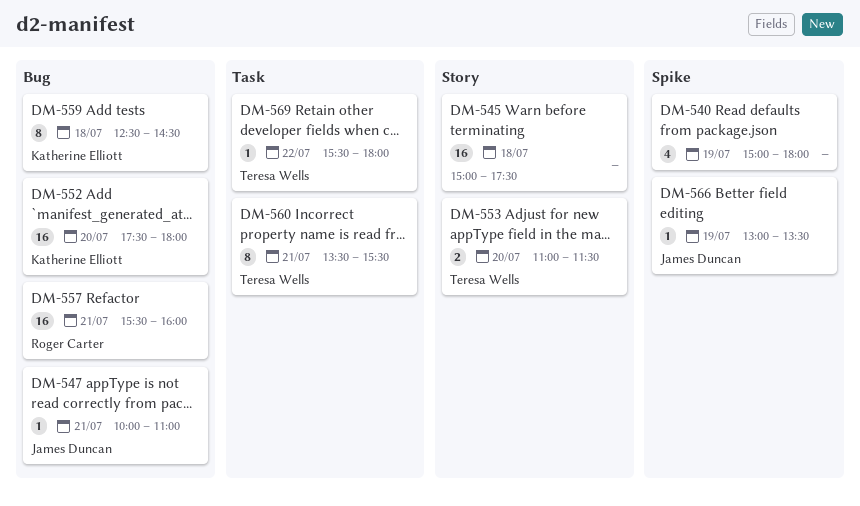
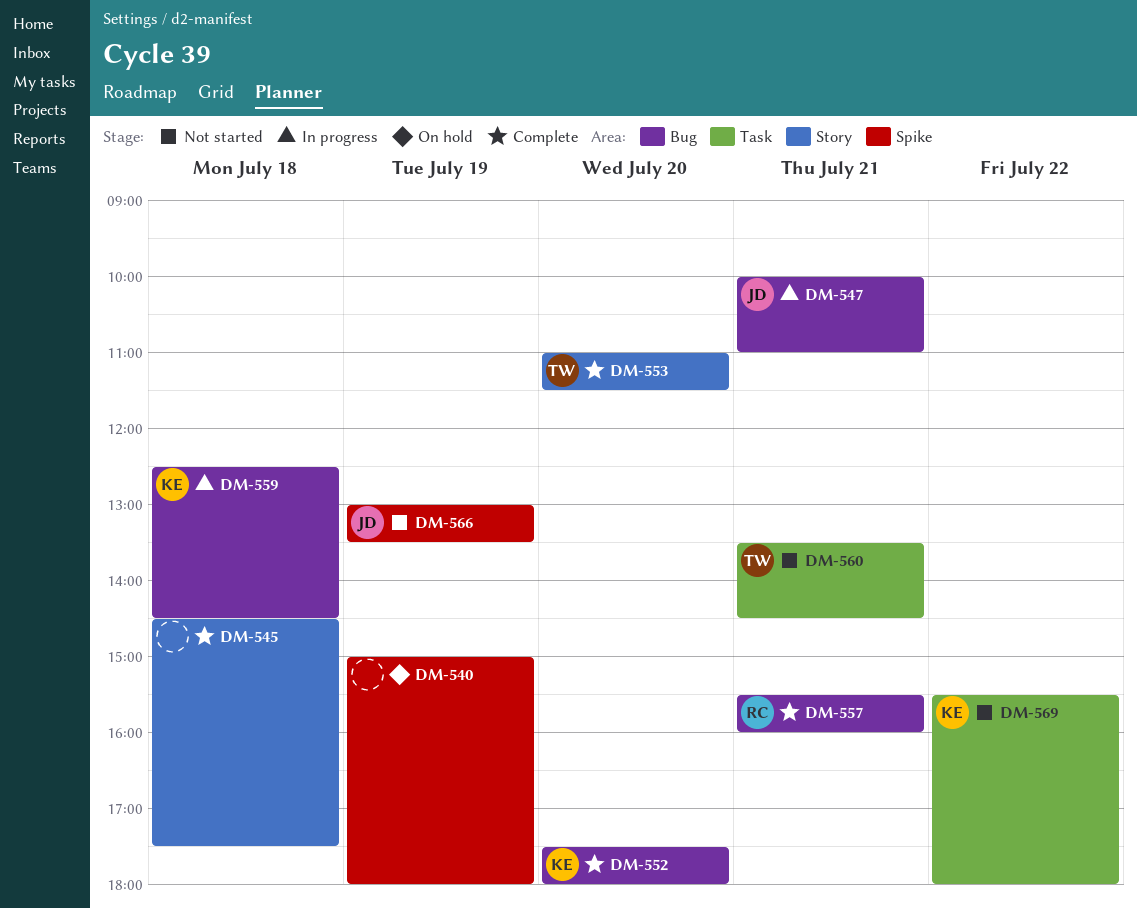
DM-545, begins: 15:00 -> 14:30
DM-560, ends: 15:30 -> 14:30
DM-569, owner: Teresa Wells -> Katherine Elliott

